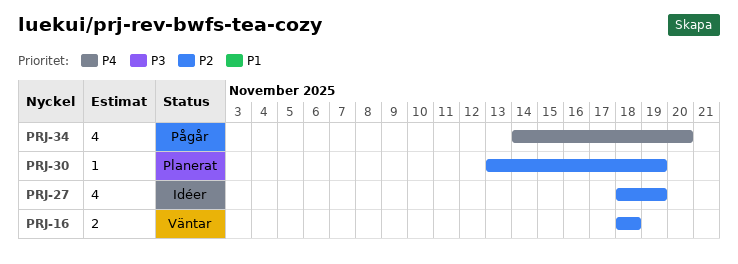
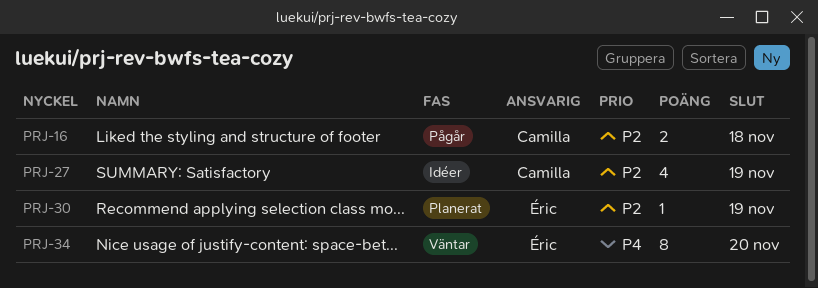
PRJ-16, status: Väntar -> Pågår
PRJ-34, status: Pågår -> Väntar
PRJ-34, estimate: 4 -> 8

